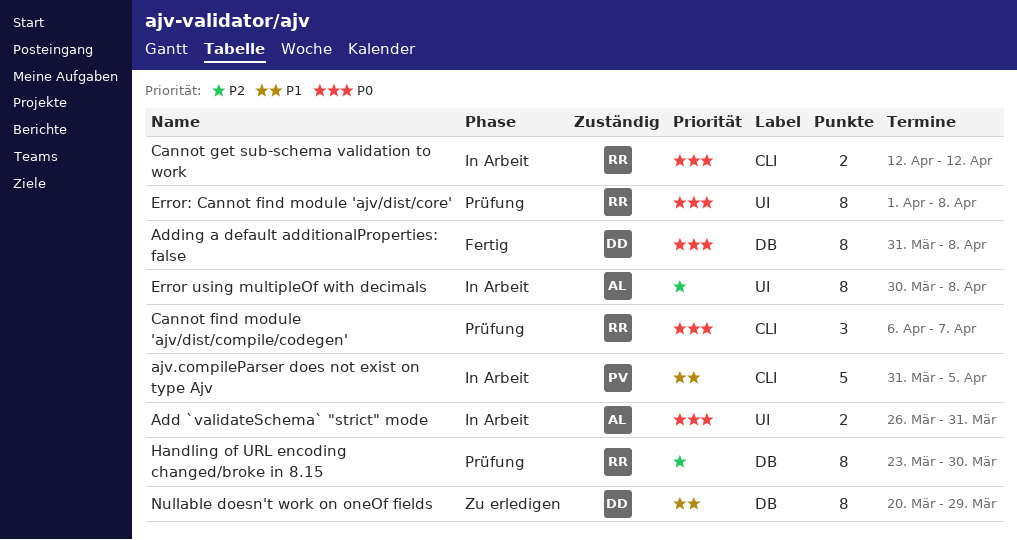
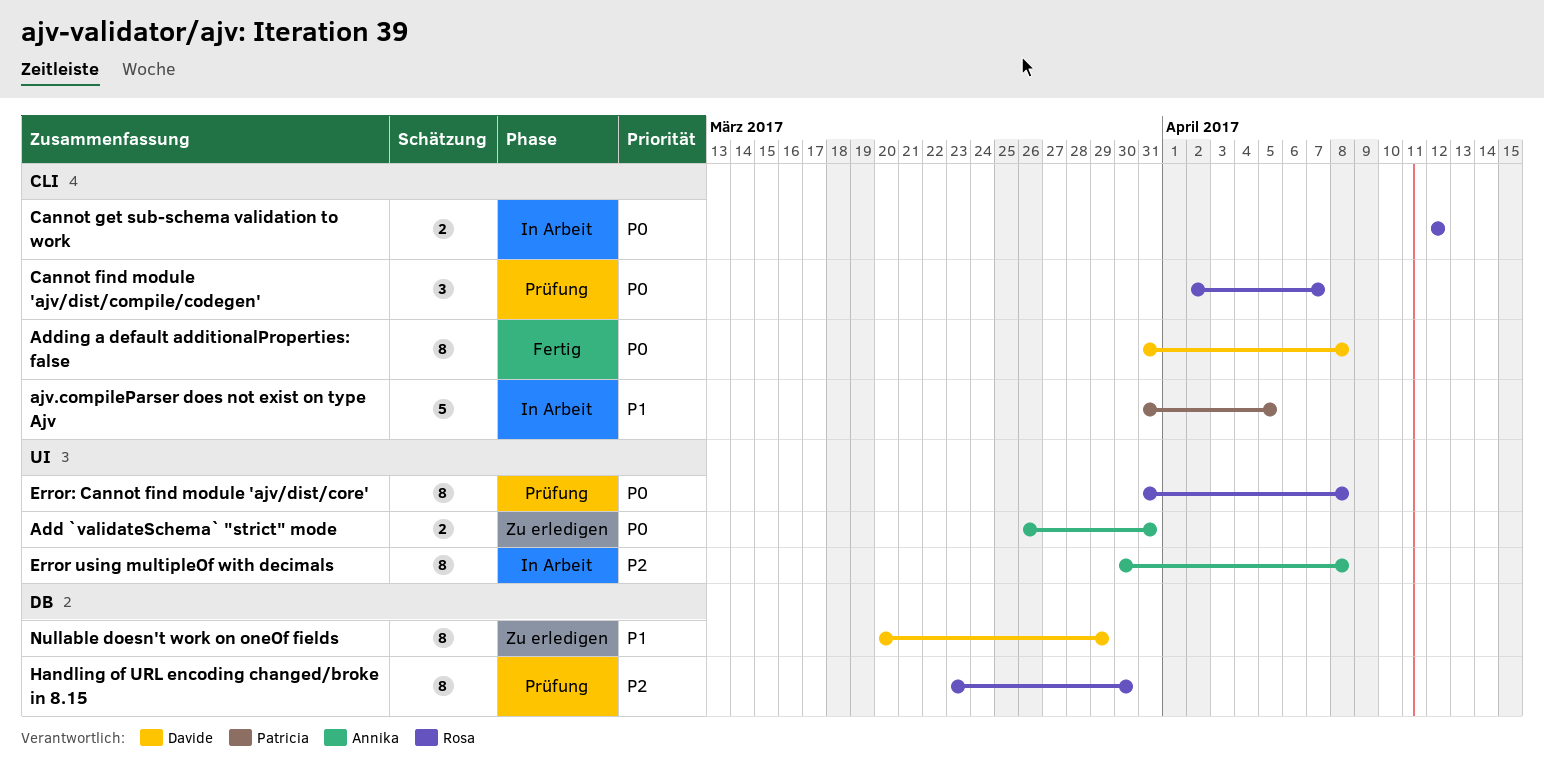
Add `validateSchema` "strict" mode, status: In Arbeit -> Zu erledigen
Adding a default additionalProperties: false, label: DB -> CLI
Cannot find module 'ajv/dist/compile/codegen', start: Apr 6 -> Apr 2
Error: Cannot find module 'ajv/dist/core', start: Apr 1 -> Mar 31

